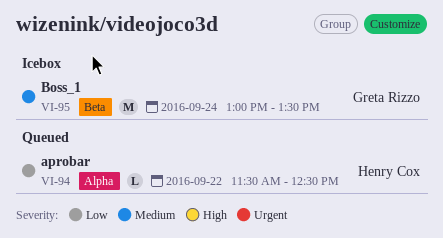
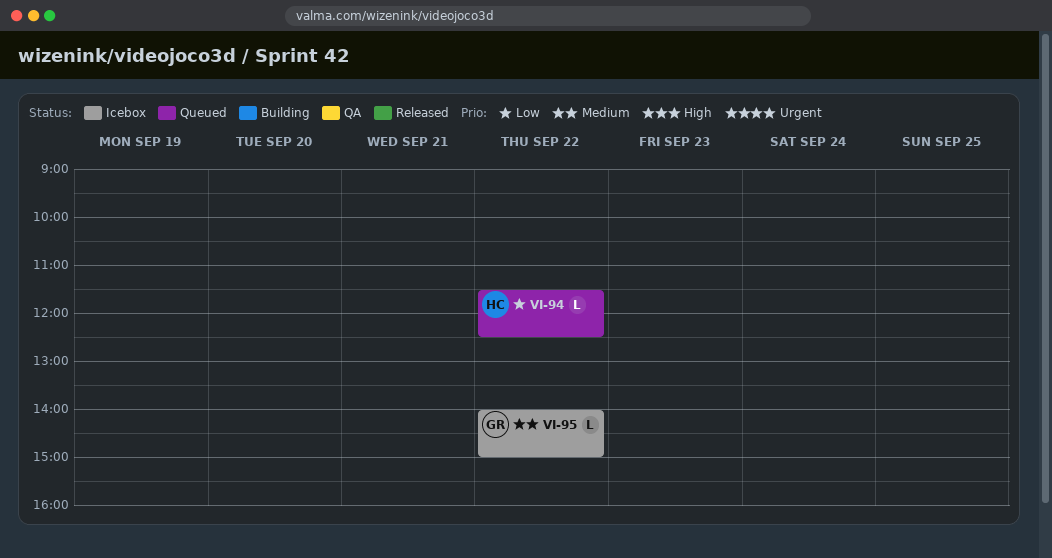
VI-95, estimate: M -> L
VI-95, day: Sep 24 -> Sep 22
VI-95, begins: 13:00 -> 14:00
VI-95, ends: 13:30 -> 15:00

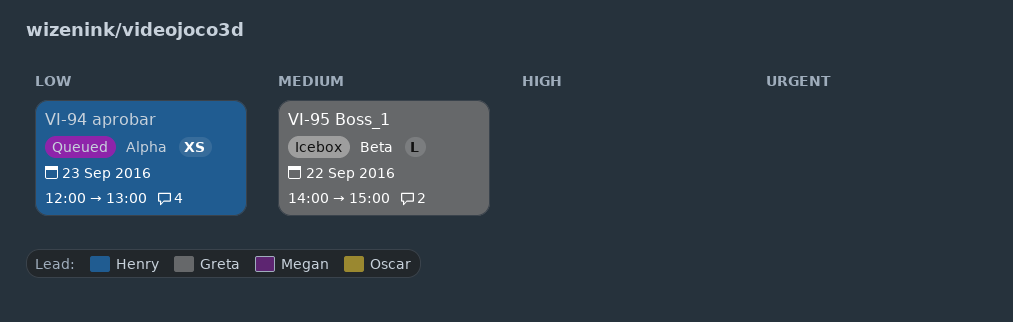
VI-94, estimate: L -> XS
VI-94, day: Sep 22 -> Sep 23
VI-94, begins: 11:30 -> 12:00
VI-94, ends: 12:30 -> 13:00

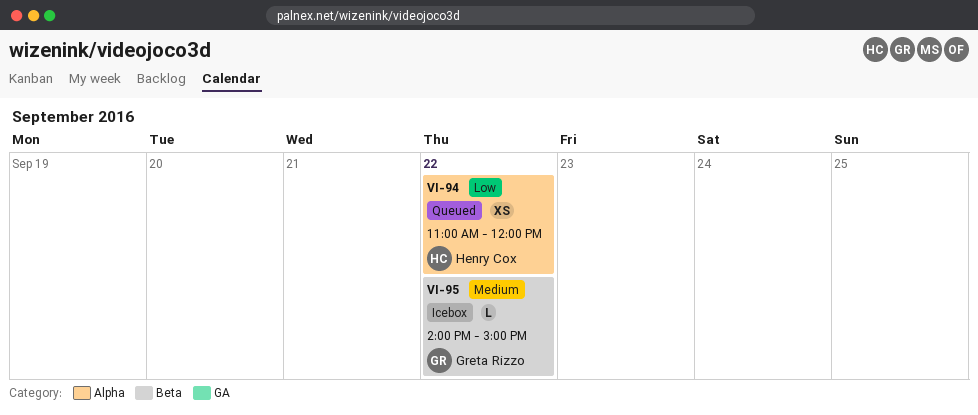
VI-94, day: Sep 23 -> Sep 22
VI-94, begins: 12:00 -> 11:00
VI-94, ends: 13:00 -> 12:00

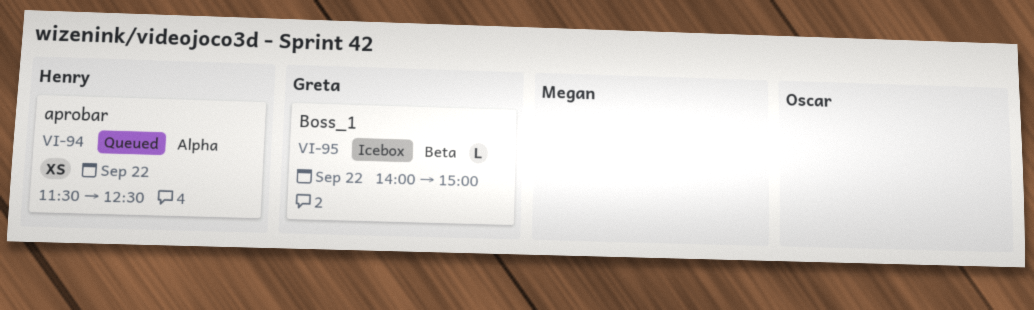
VI-94, begins: 11:00 -> 11:30
VI-94, ends: 12:00 -> 12:30

